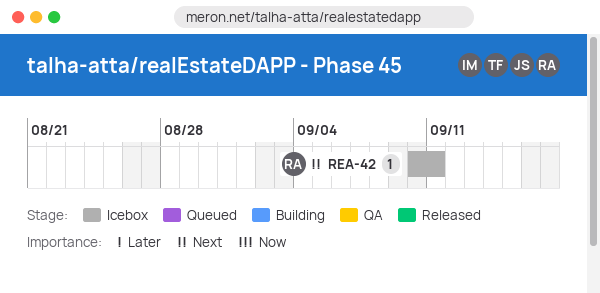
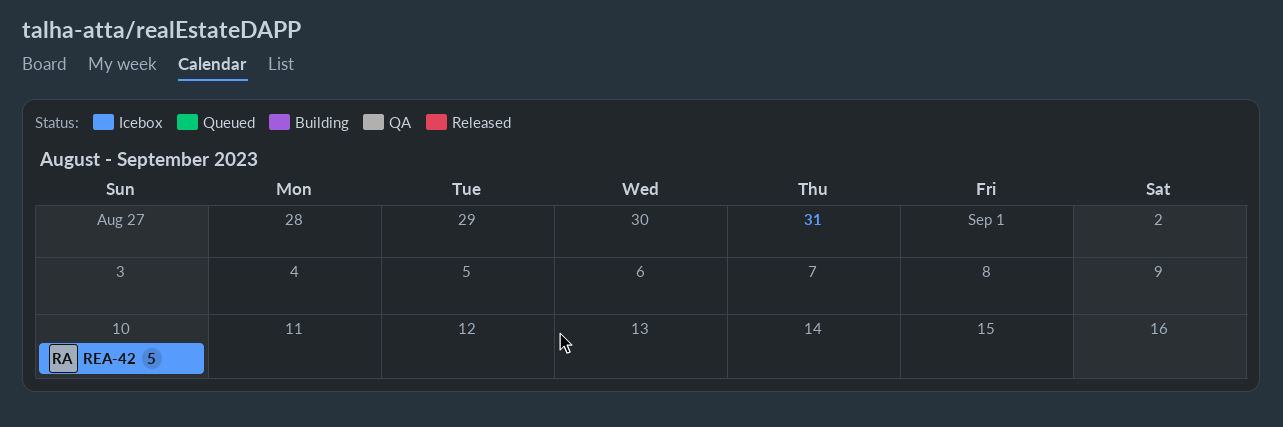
REA-42, estimate: 1 -> 5
REA-42, due: Sep 11 -> Sep 10

